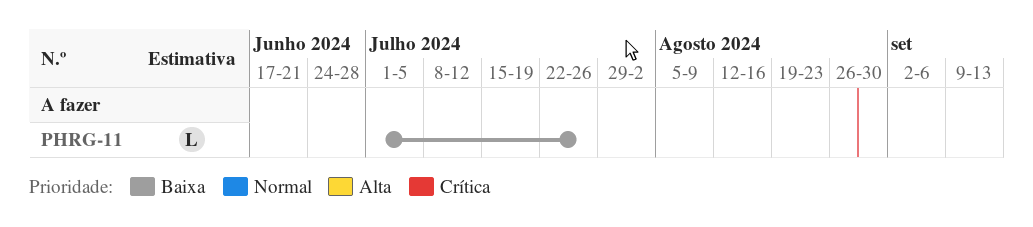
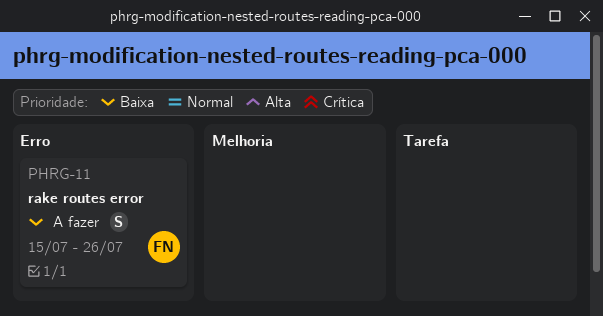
PHRG-11, estimate: L -> S
PHRG-11, start: Jul 1 -> Jul 15

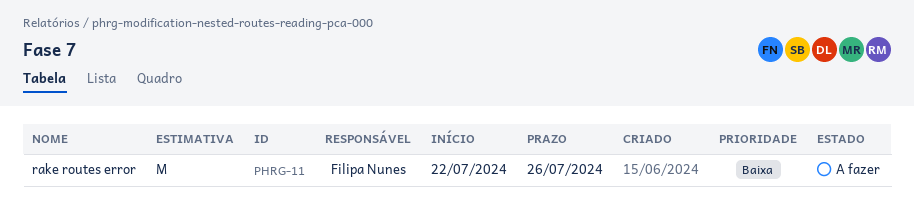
PHRG-11, estimate: S -> M
PHRG-11, start: Jul 15 -> Jul 22

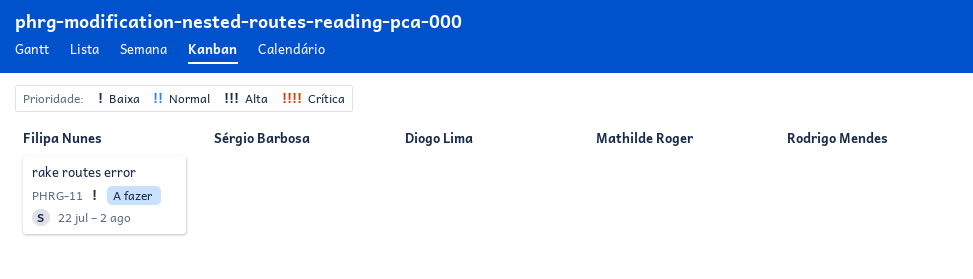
PHRG-11, estimate: M -> S
PHRG-11, due: Jul 26 -> Aug 2

